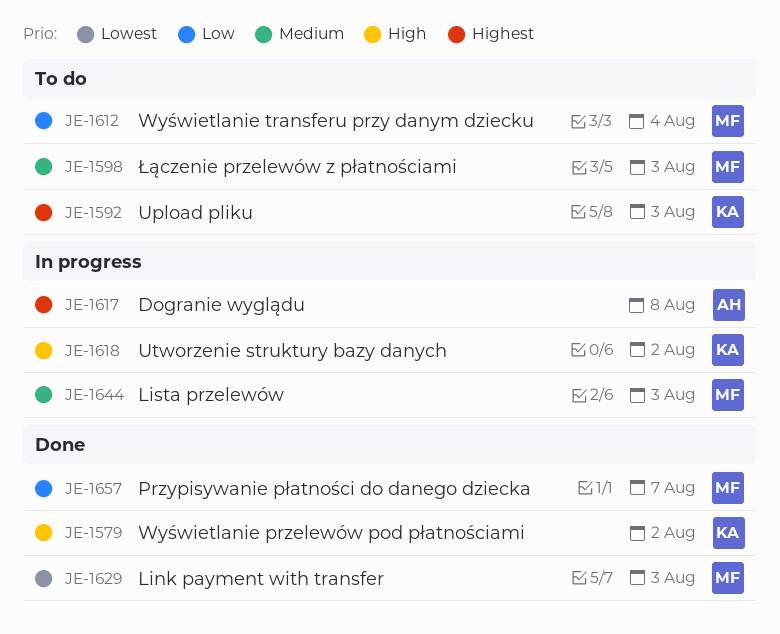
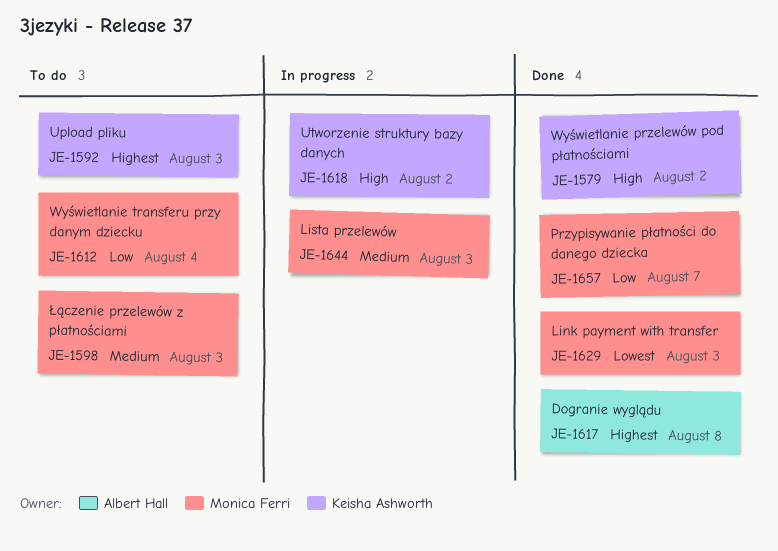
JE-1617, status: In progress -> Done

